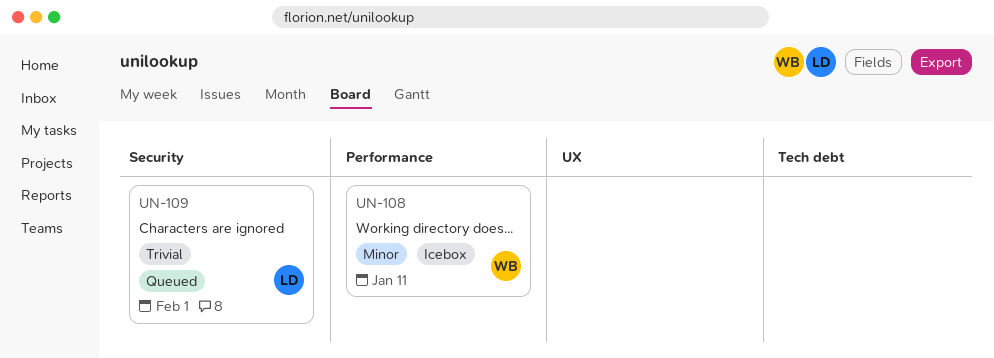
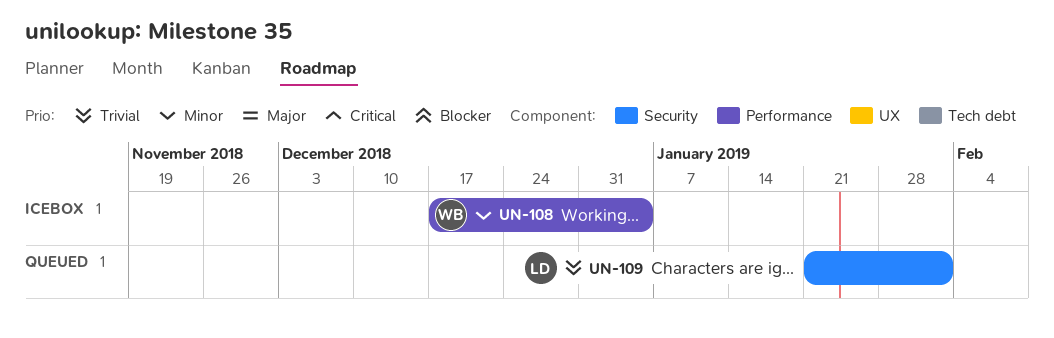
UN-108, due: Jan 11 -> Jan 4

